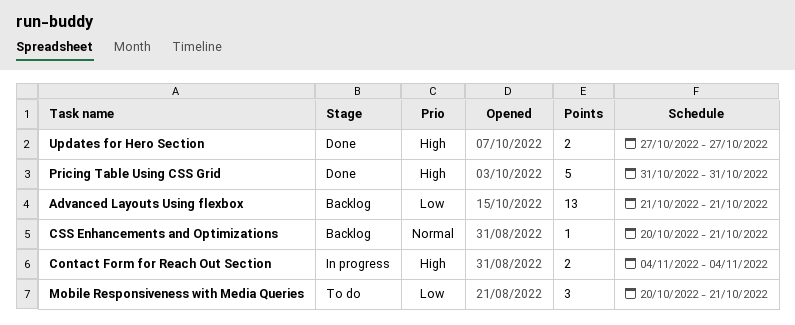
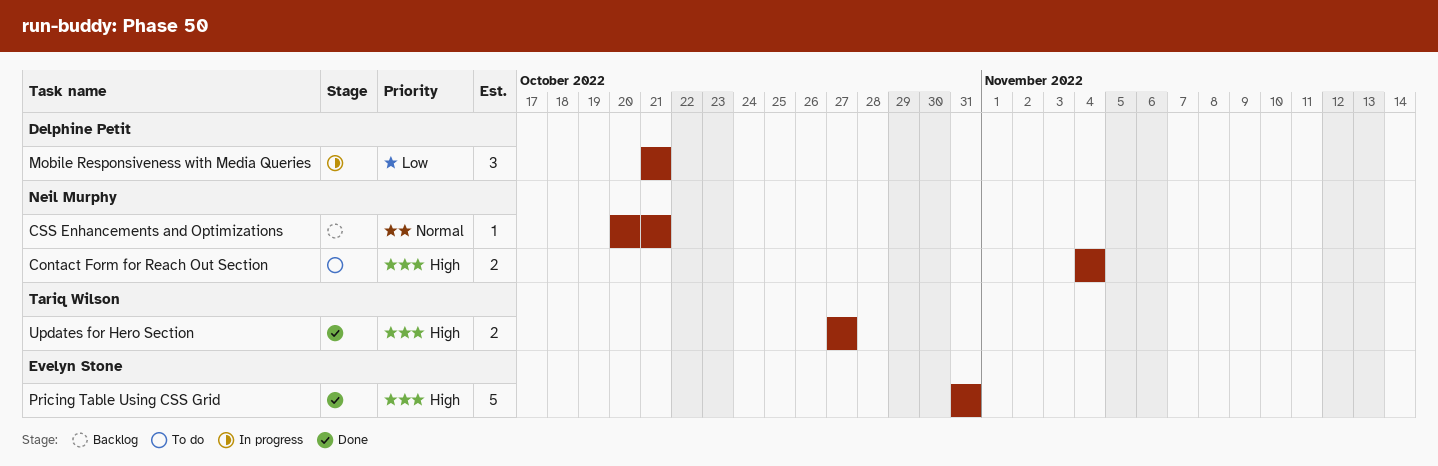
Advanced Layouts Using flexbox: present -> none
Contact Form for Reach Out Section, status: In progress -> To do
Mobile Responsiveness with Media Queries, status: To do -> In progress
Mobile Responsiveness with Media Queries, start: Oct 20 -> Oct 21

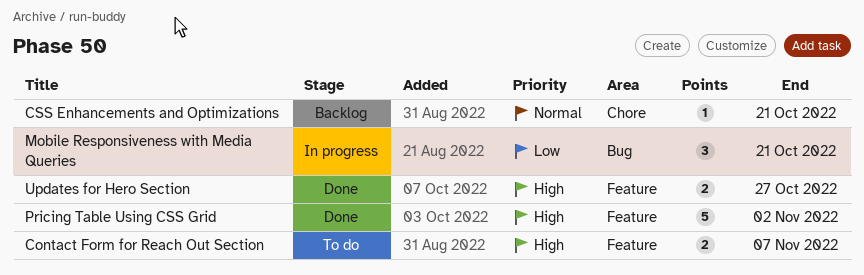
Contact Form for Reach Out Section, due: Nov 4 -> Nov 7
Pricing Table Using CSS Grid, due: Oct 31 -> Nov 2

